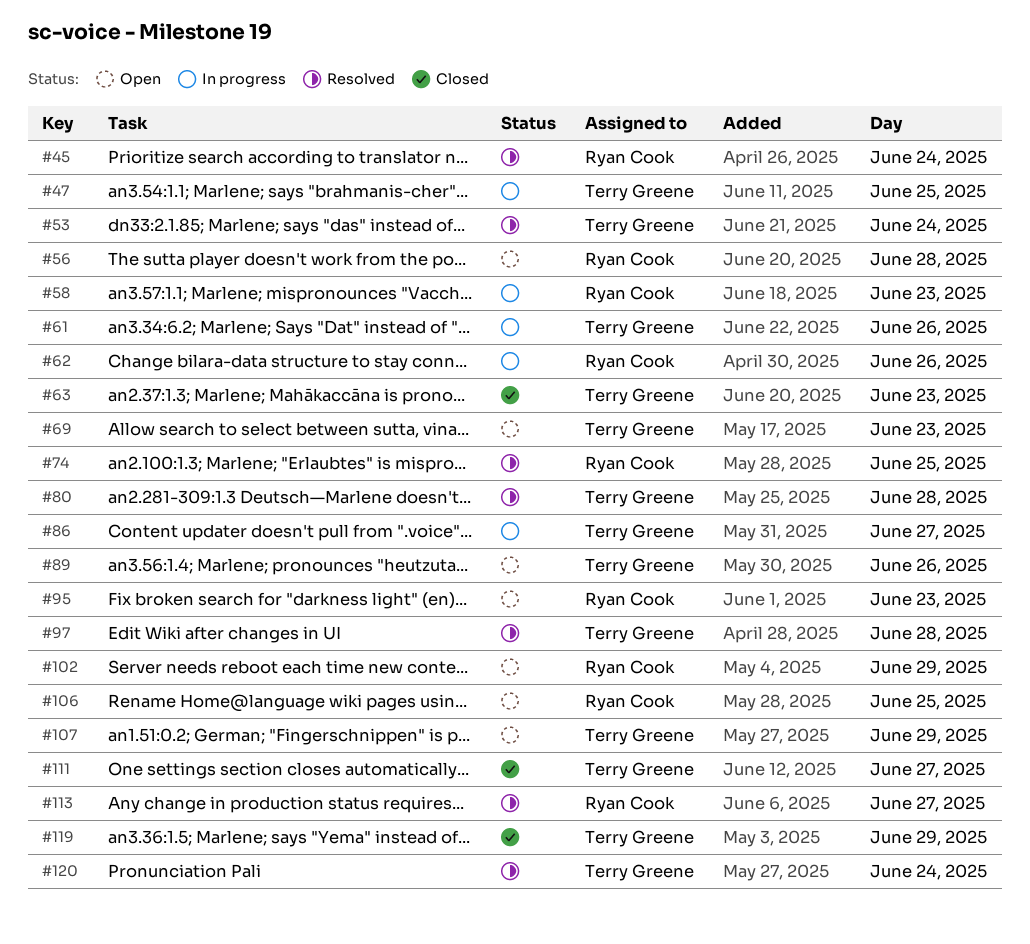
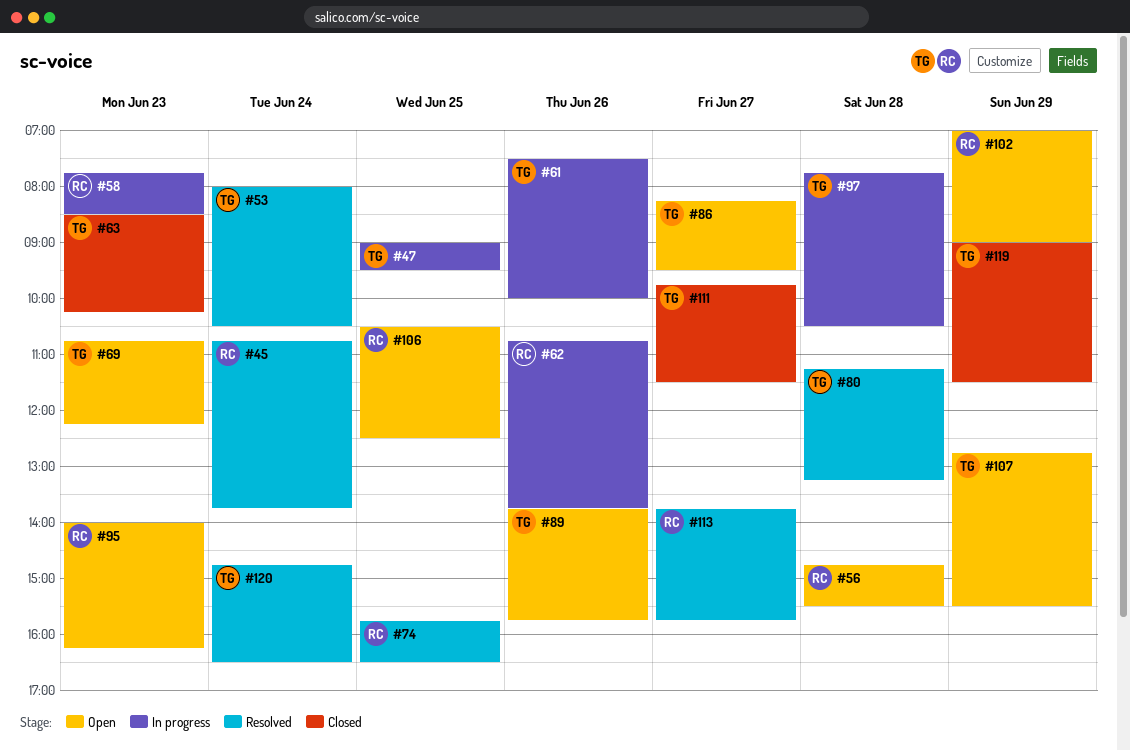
#86, status: In progress -> Open
#97, status: Resolved -> In progress

